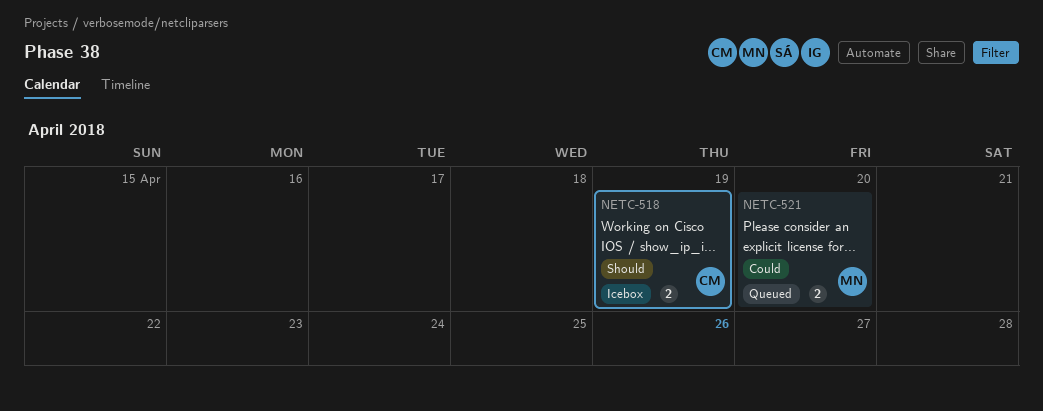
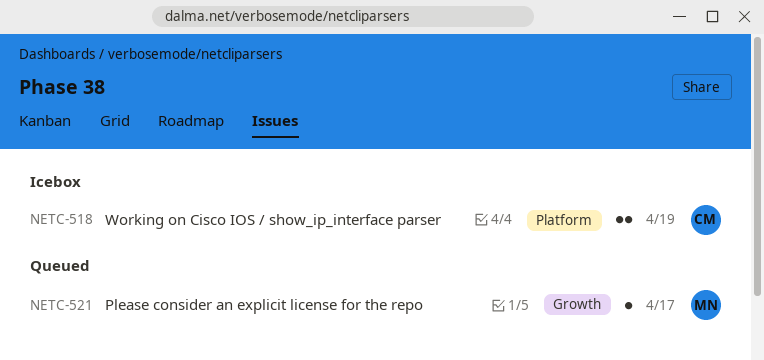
NETC-521, estimate: 2 -> 1
NETC-521, due: Apr 20 -> Apr 17

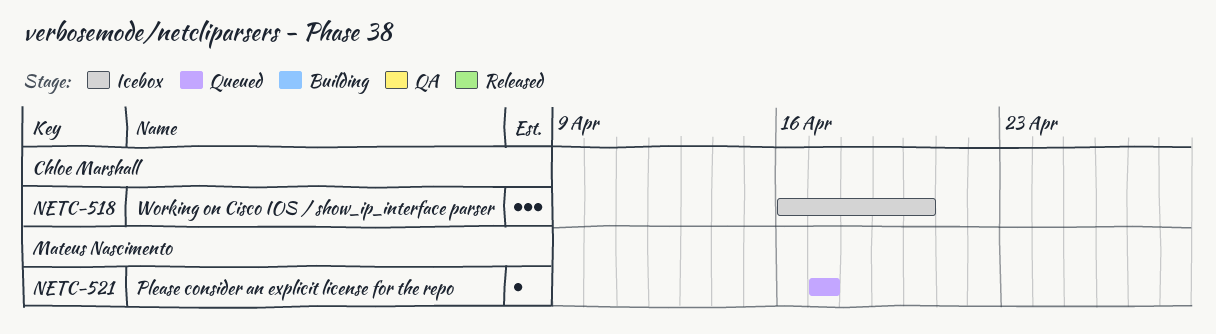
NETC-518, estimate: 2 -> 3
NETC-518, due: Apr 19 -> Apr 20

